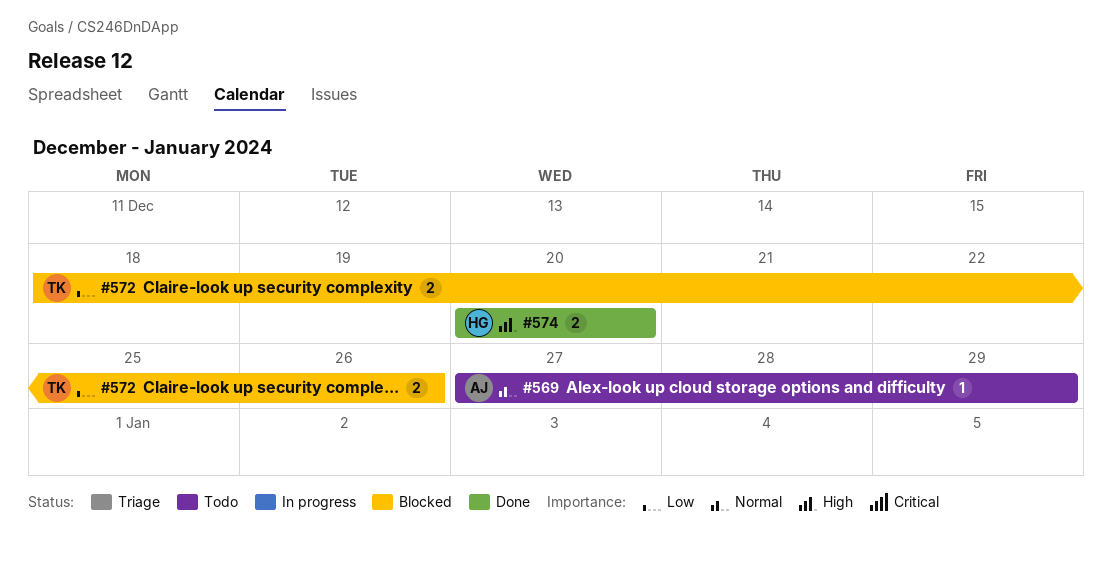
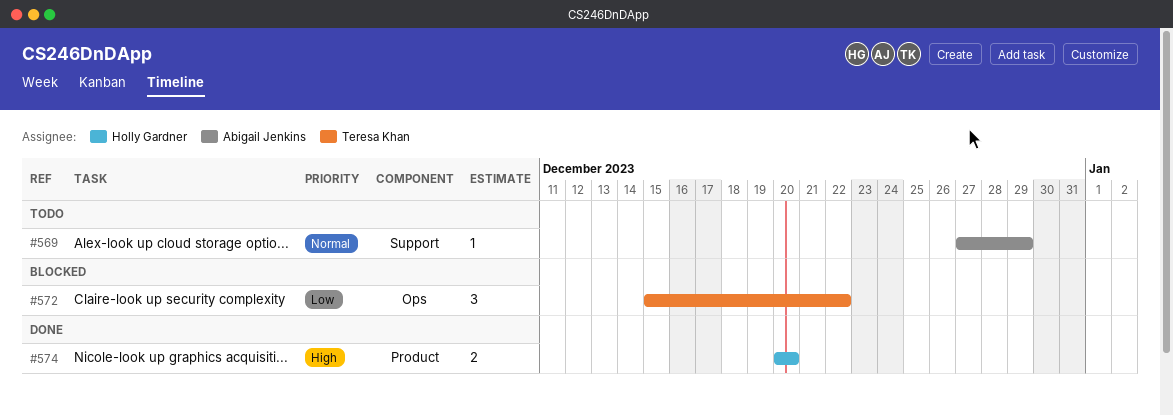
#572, estimate: 2 -> 3
#572, start: Dec 18 -> Dec 15
#572, due: Dec 26 -> Dec 22

